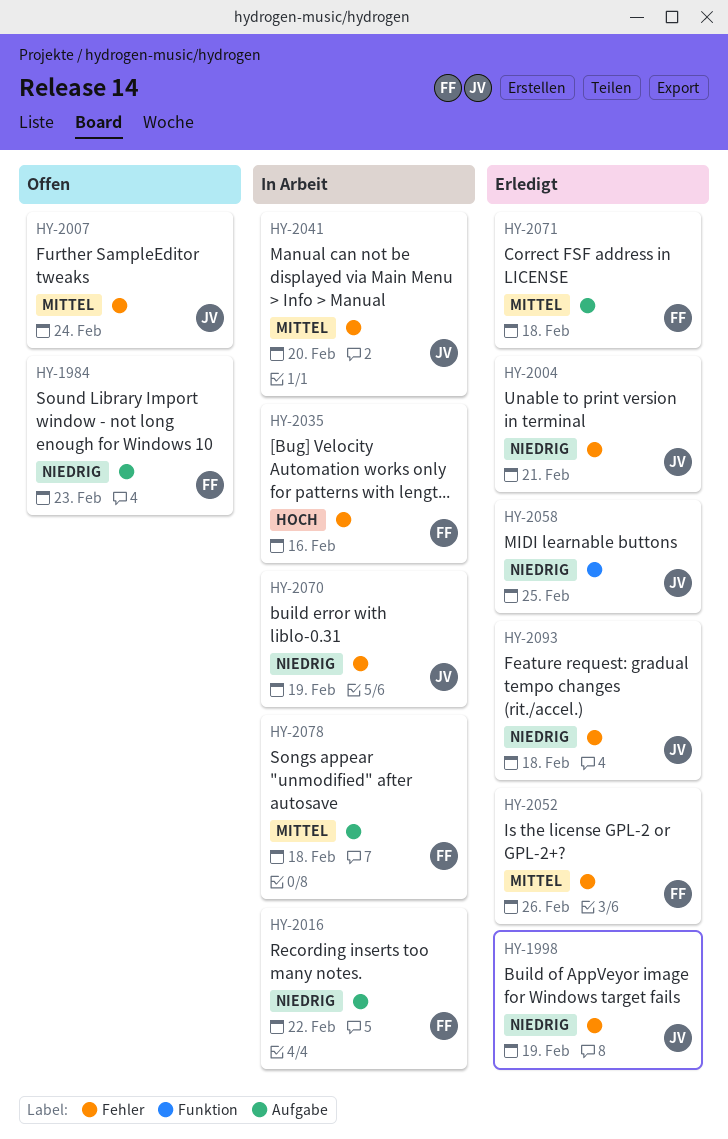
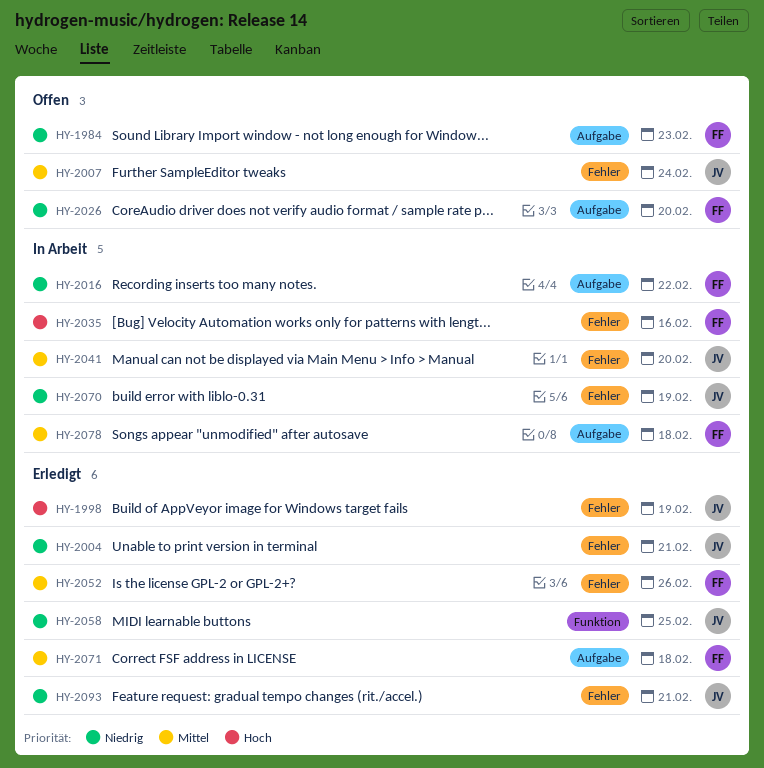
HY-1998, priority: Niedrig -> Hoch
HY-2026: none -> present
HY-2093, due: Feb 18 -> Feb 21

